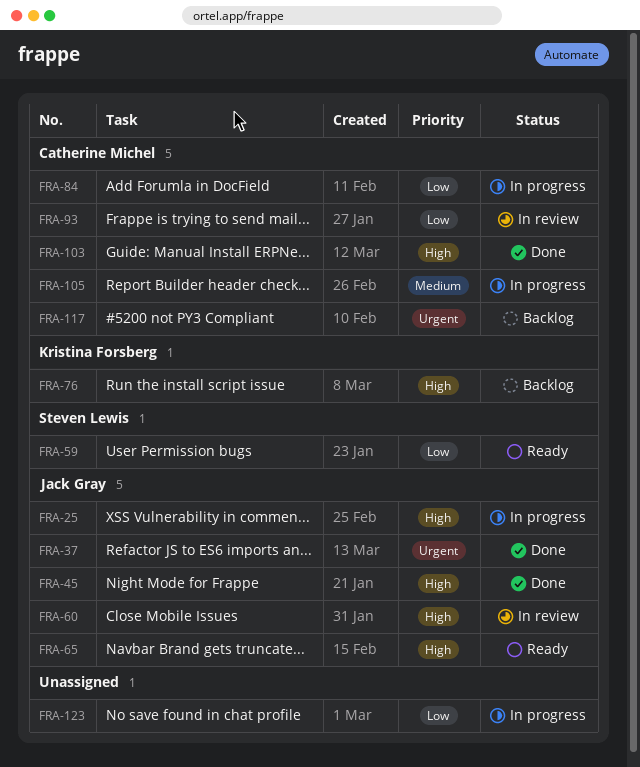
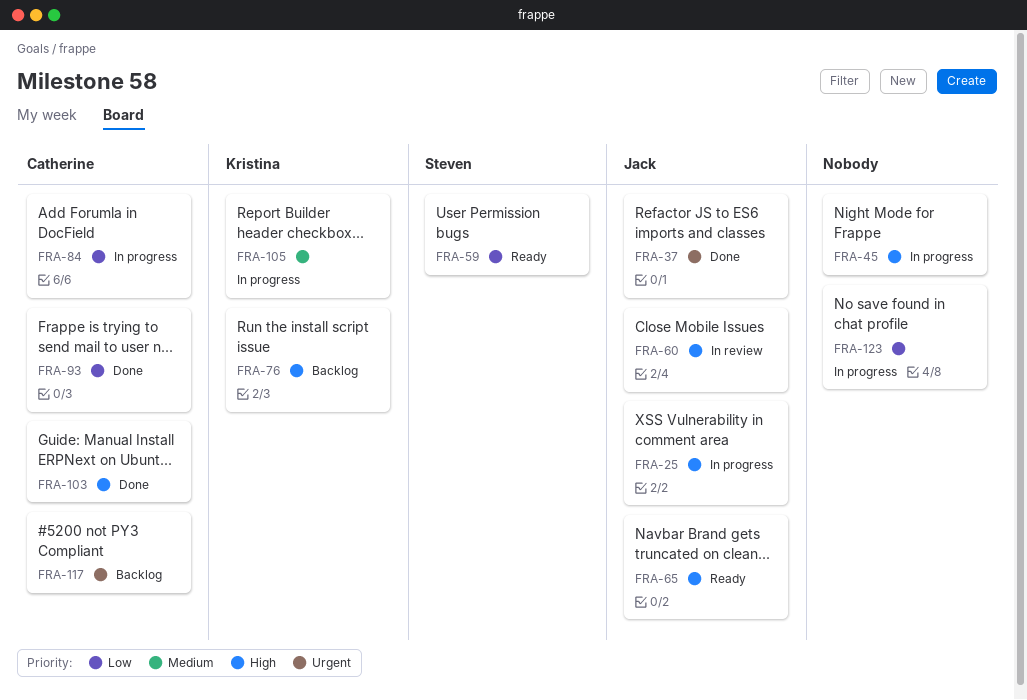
FRA-45, status: Done -> In progress
FRA-45, owner: Jack Gray -> none
FRA-93, status: In review -> Done
FRA-105, owner: Catherine Michel -> Kristina Forsberg

